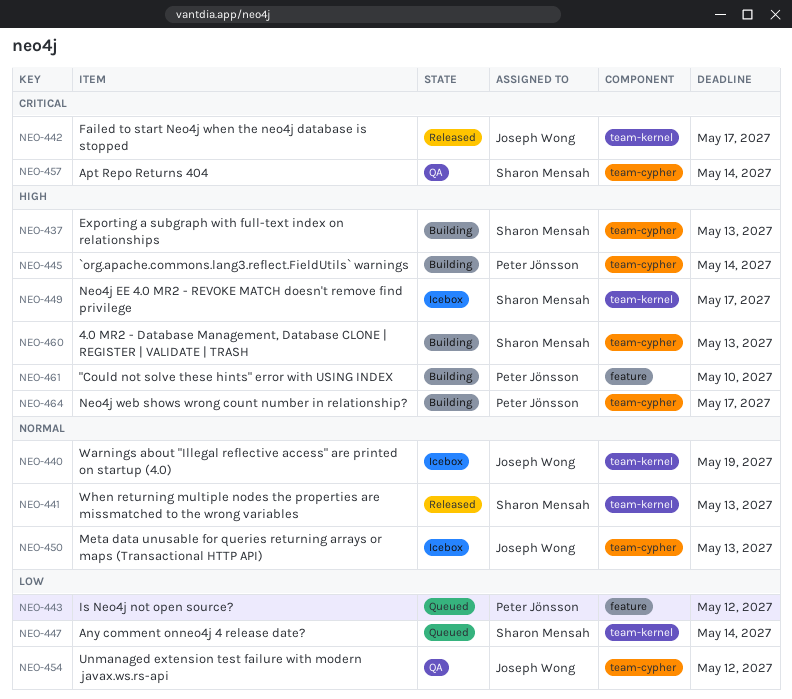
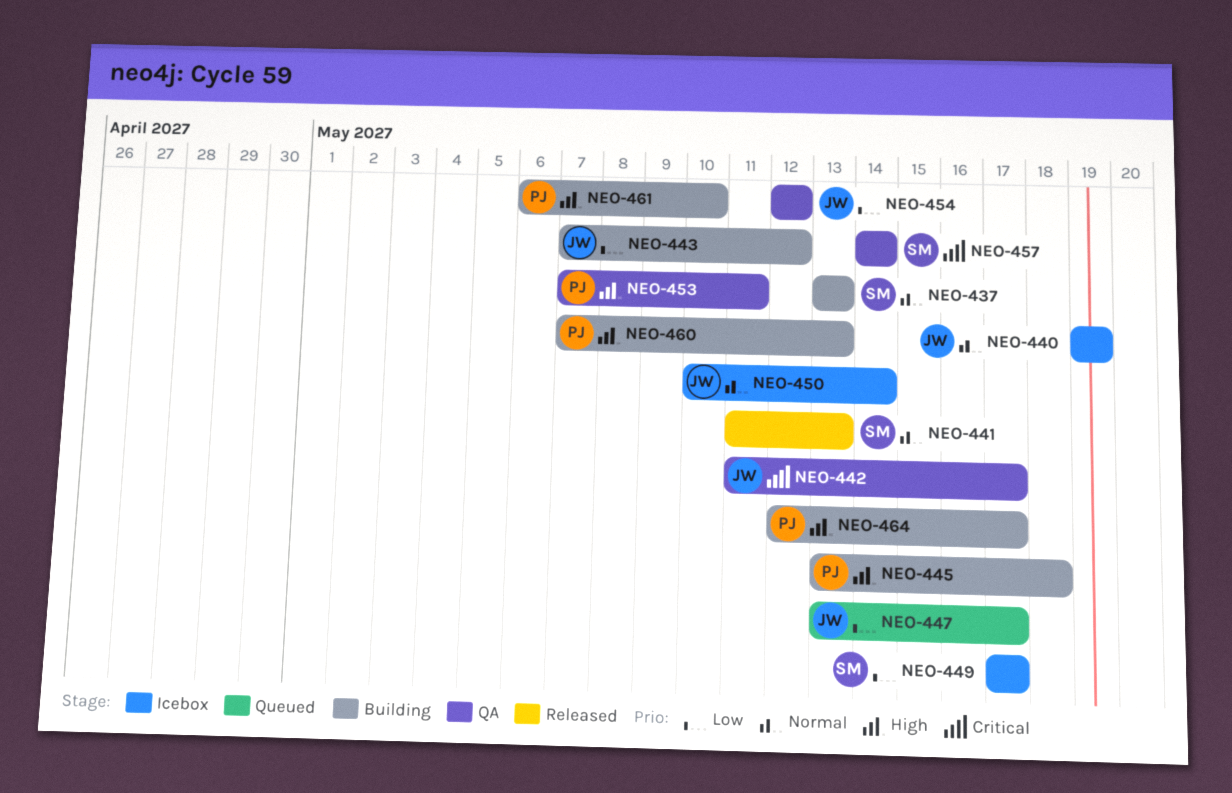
NEO-437, priority: High -> Normal
NEO-442, status: Released -> QA
NEO-443, status: Queued -> Building
NEO-443, owner: Peter Jönsson -> Joseph Wong
NEO-445, due: May 14 -> May 18
NEO-447, owner: Sharon Mensah -> Joseph Wong
NEO-447, due: May 14 -> May 17
NEO-449, priority: High -> Low
NEO-450, due: May 13 -> May 14
NEO-453: none -> present
NEO-460, owner: Sharon Mensah -> Peter Jönsson

